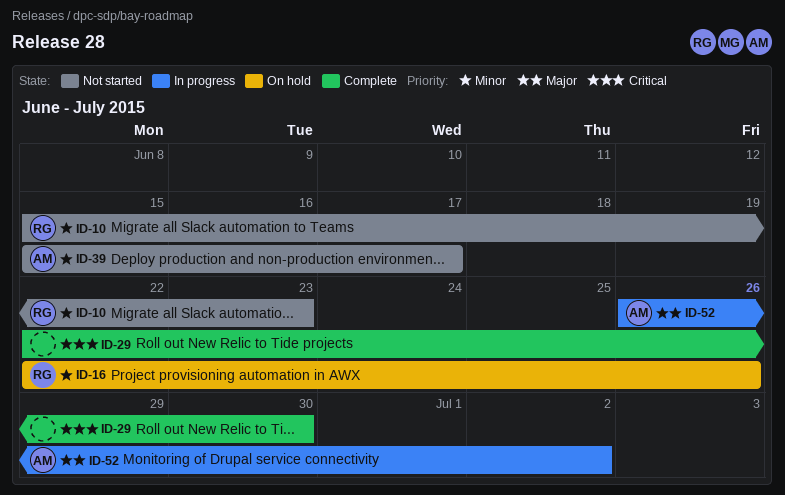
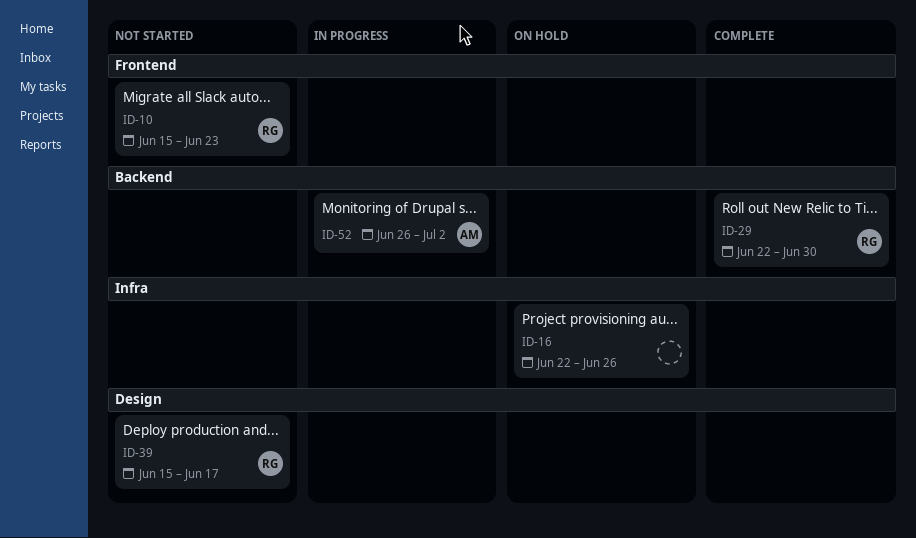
ID-16, owner: RG -> none
ID-29, owner: none -> RG
ID-39, owner: AM -> RG

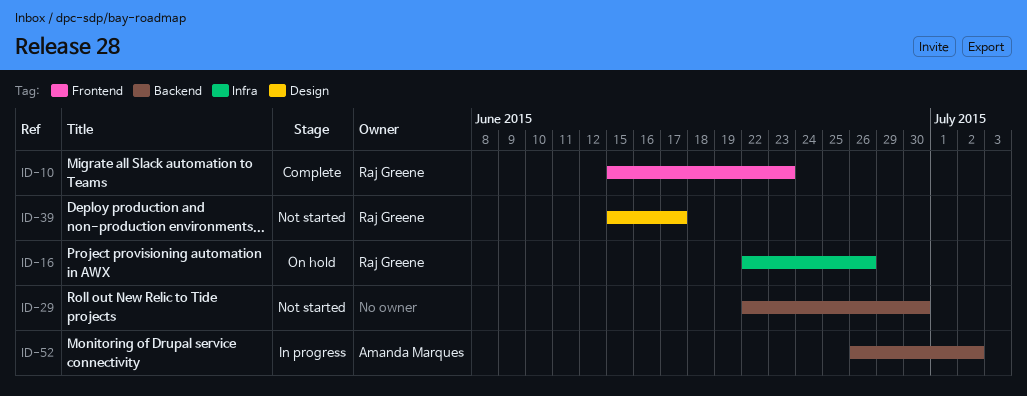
ID-10, status: Not started -> Complete
ID-16, owner: none -> Raj Greene
ID-29, status: Complete -> Not started
ID-29, owner: Raj Greene -> none

